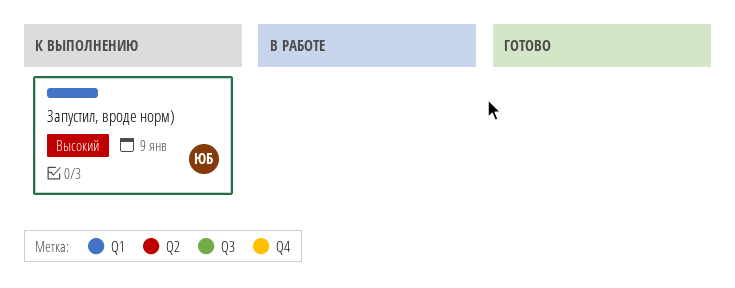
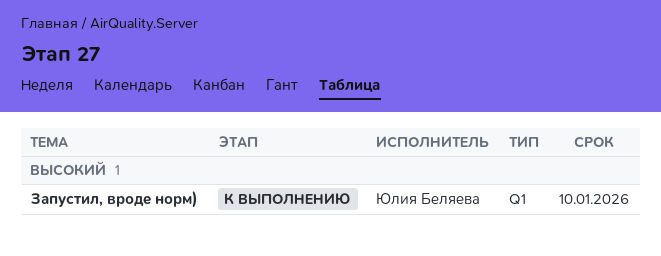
Запустил, вроде норм), due: Jan 9 -> Jan 10

